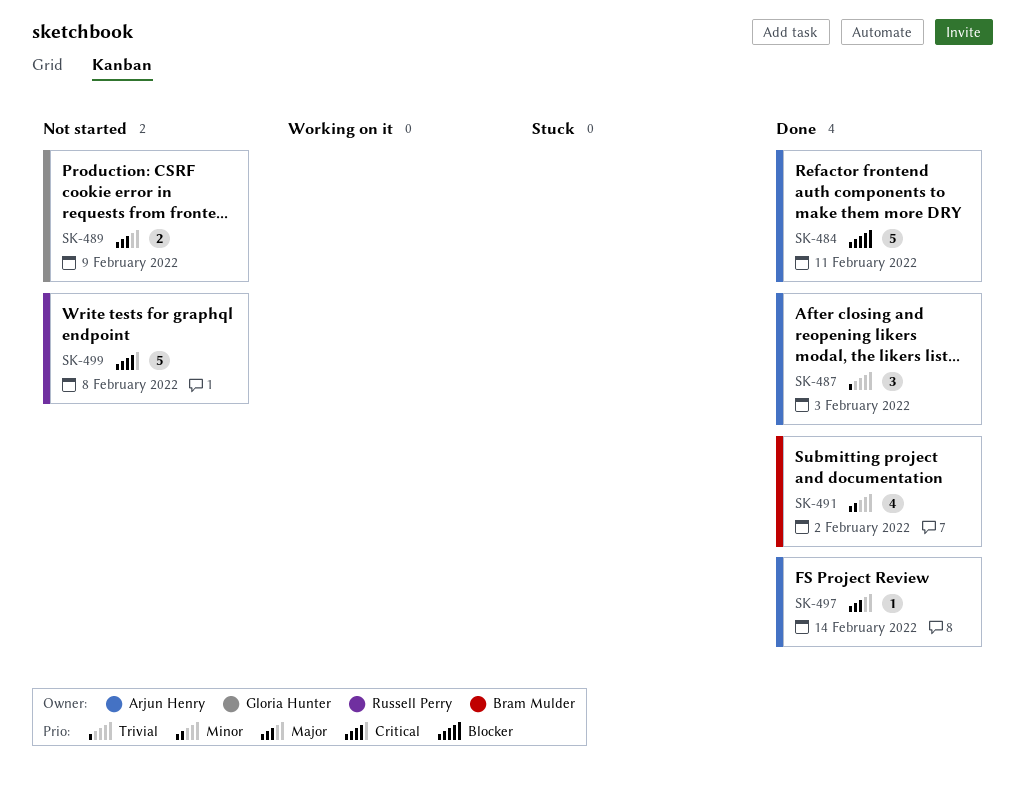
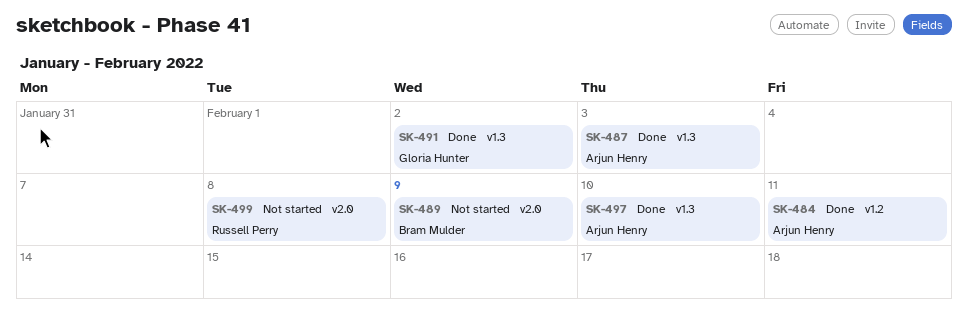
SK-489, owner: Gloria Hunter -> Bram Mulder
SK-491, owner: Bram Mulder -> Gloria Hunter
SK-497, due: Feb 14 -> Feb 10

